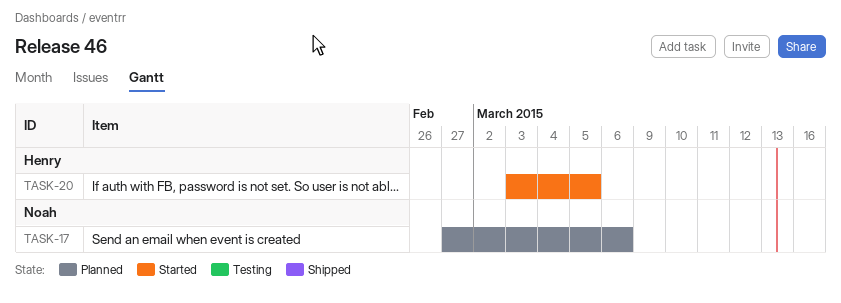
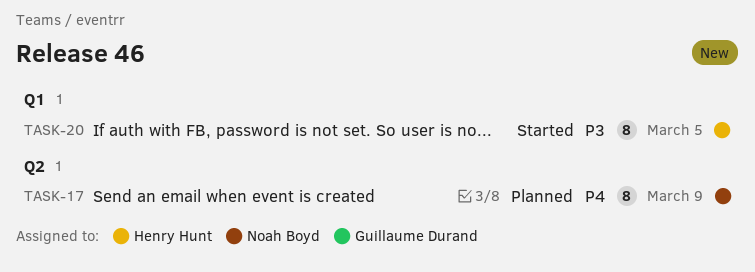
TASK-17, due: Mar 6 -> Mar 9

